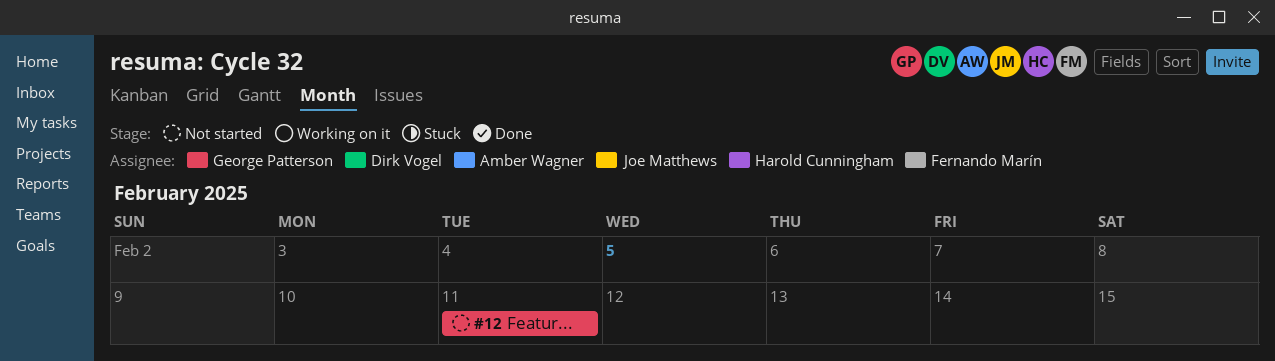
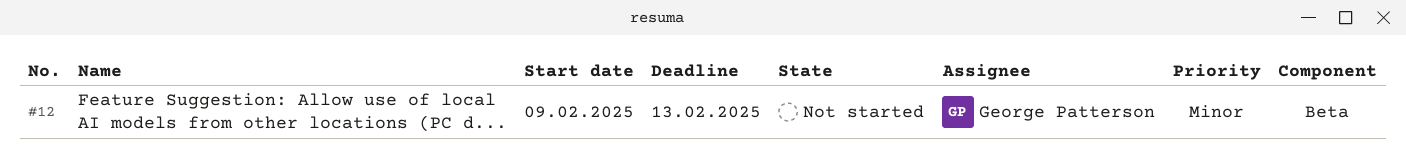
#12, start: Feb 11 -> Feb 9
#12, due: Feb 11 -> Feb 13

